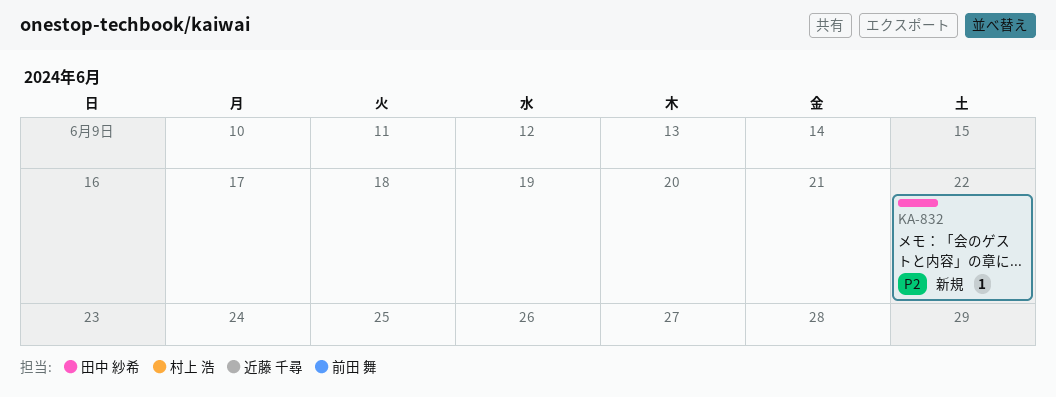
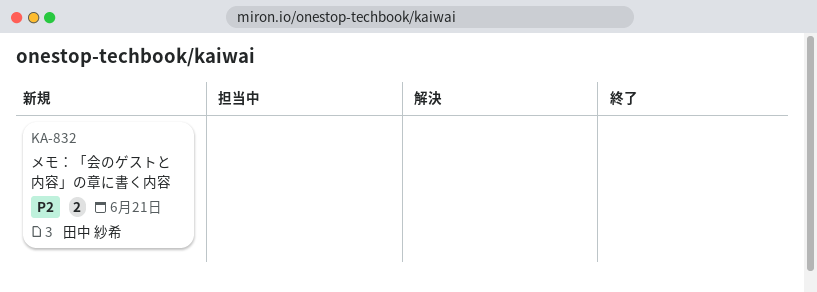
KA-832, estimate: 1 -> 2
KA-832, due: Jun 22 -> Jun 21

